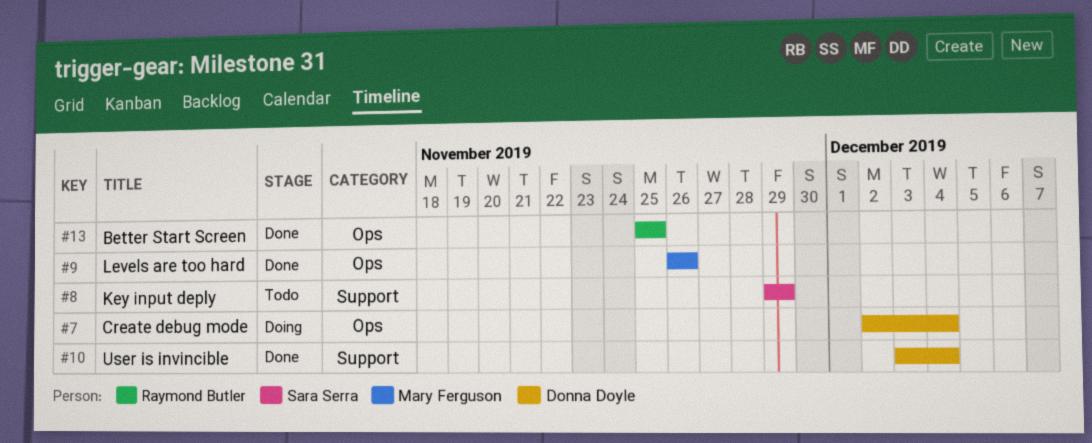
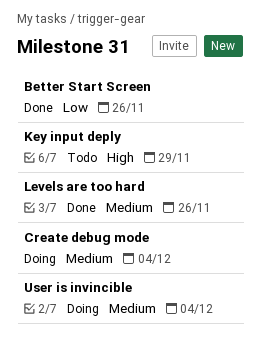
Better Start Screen, due: Nov 25 -> Nov 26
User is invincible, status: Done -> Doing

